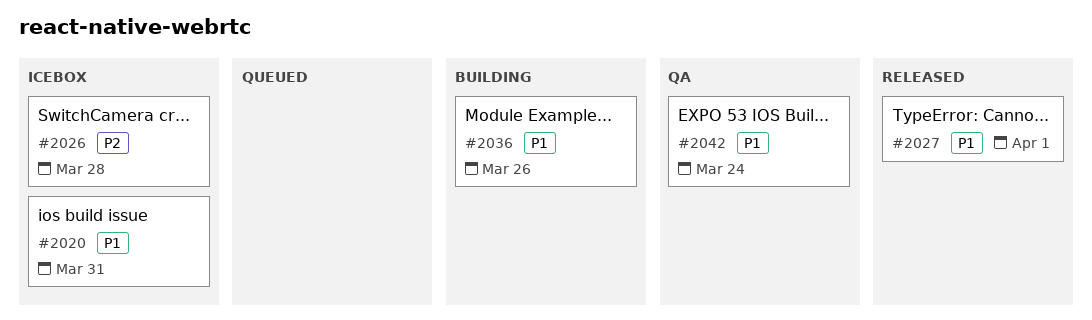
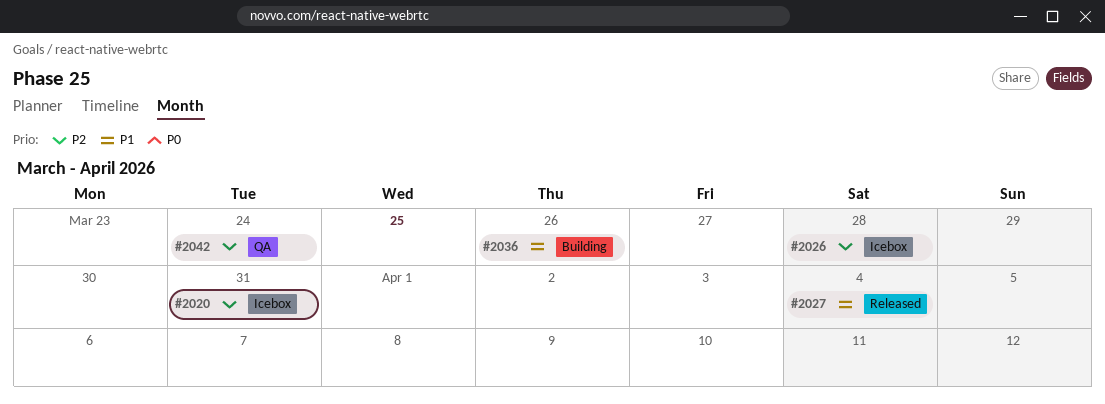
#2020, priority: P1 -> P2
#2027, due: Apr 1 -> Apr 4
#2042, priority: P1 -> P2

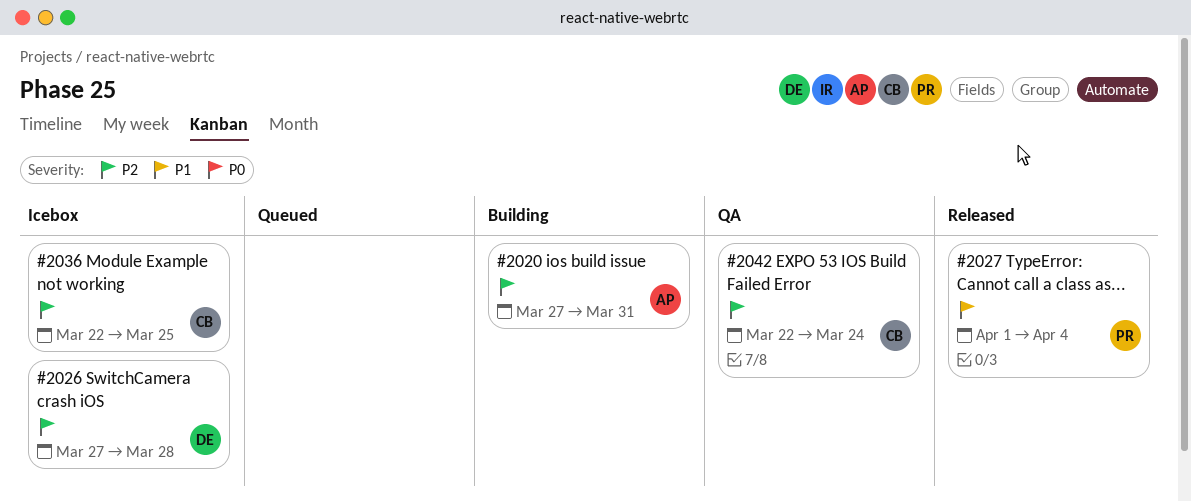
#2020, status: Icebox -> Building
#2036, status: Building -> Icebox
#2036, priority: P1 -> P2
#2036, due: Mar 26 -> Mar 25

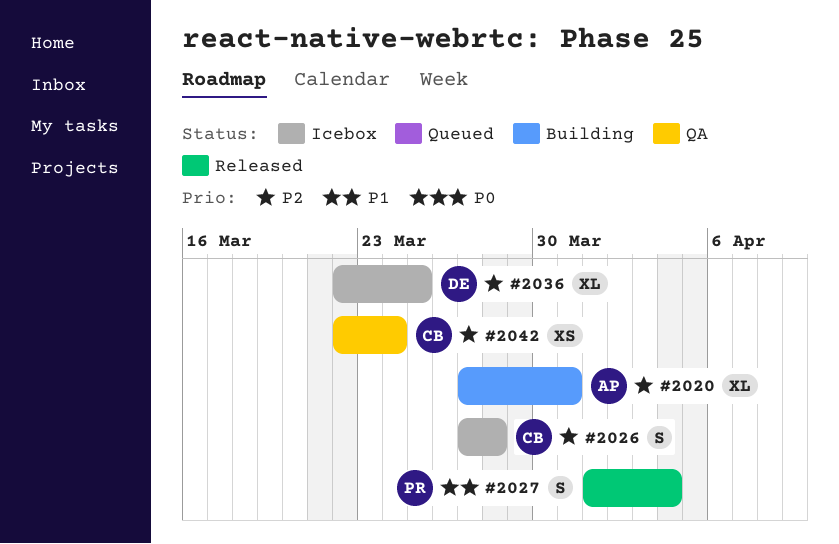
#2026, owner: DE -> CB
#2036, owner: CB -> DE

